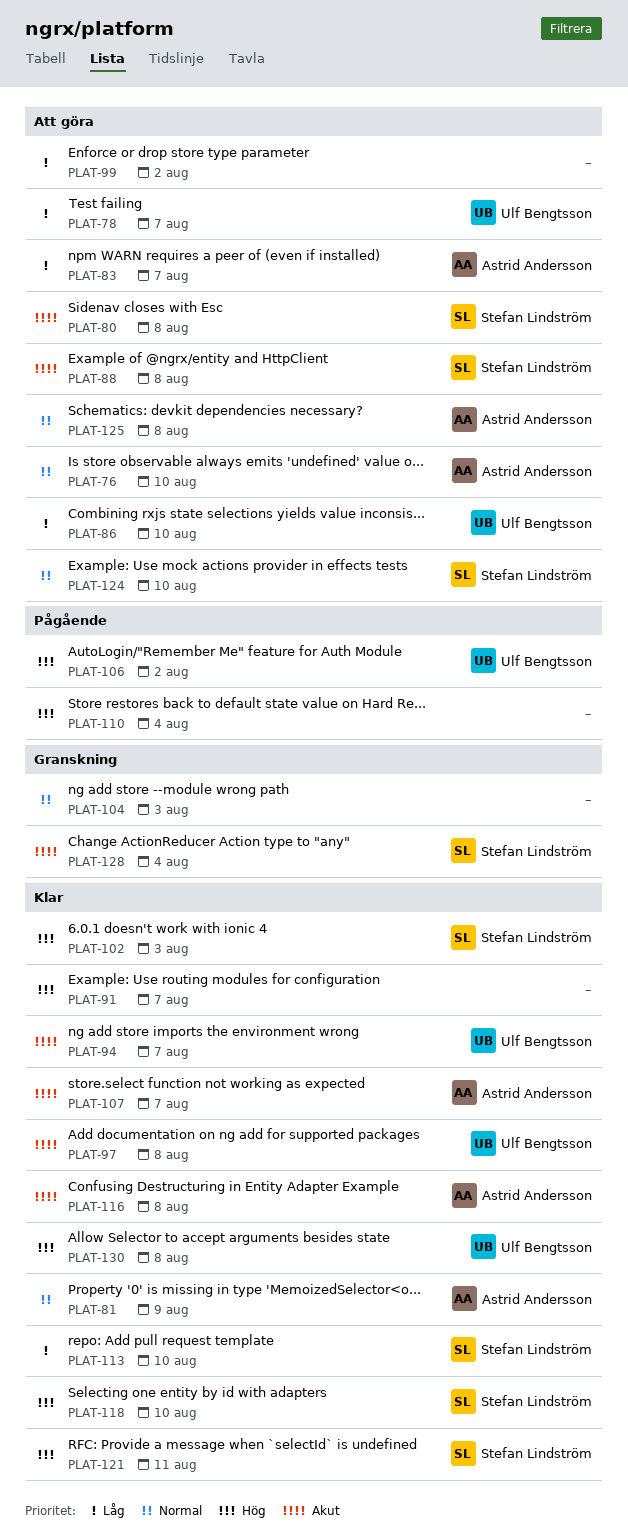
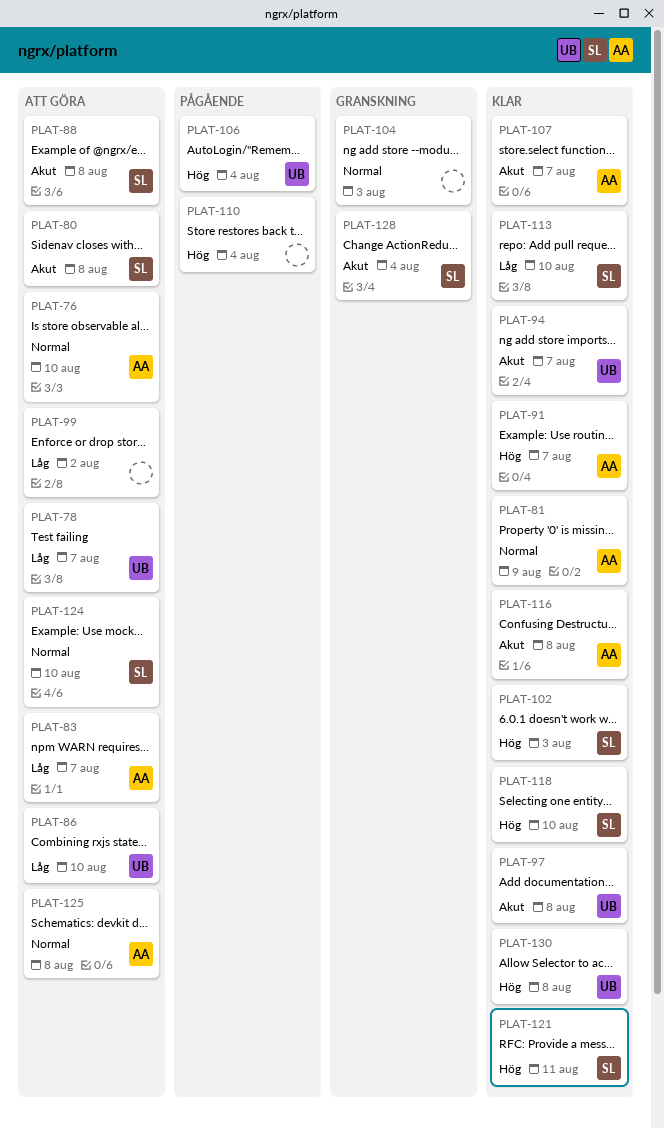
PLAT-91, owner: none -> Astrid Andersson
PLAT-106, due: Aug 2 -> Aug 4

